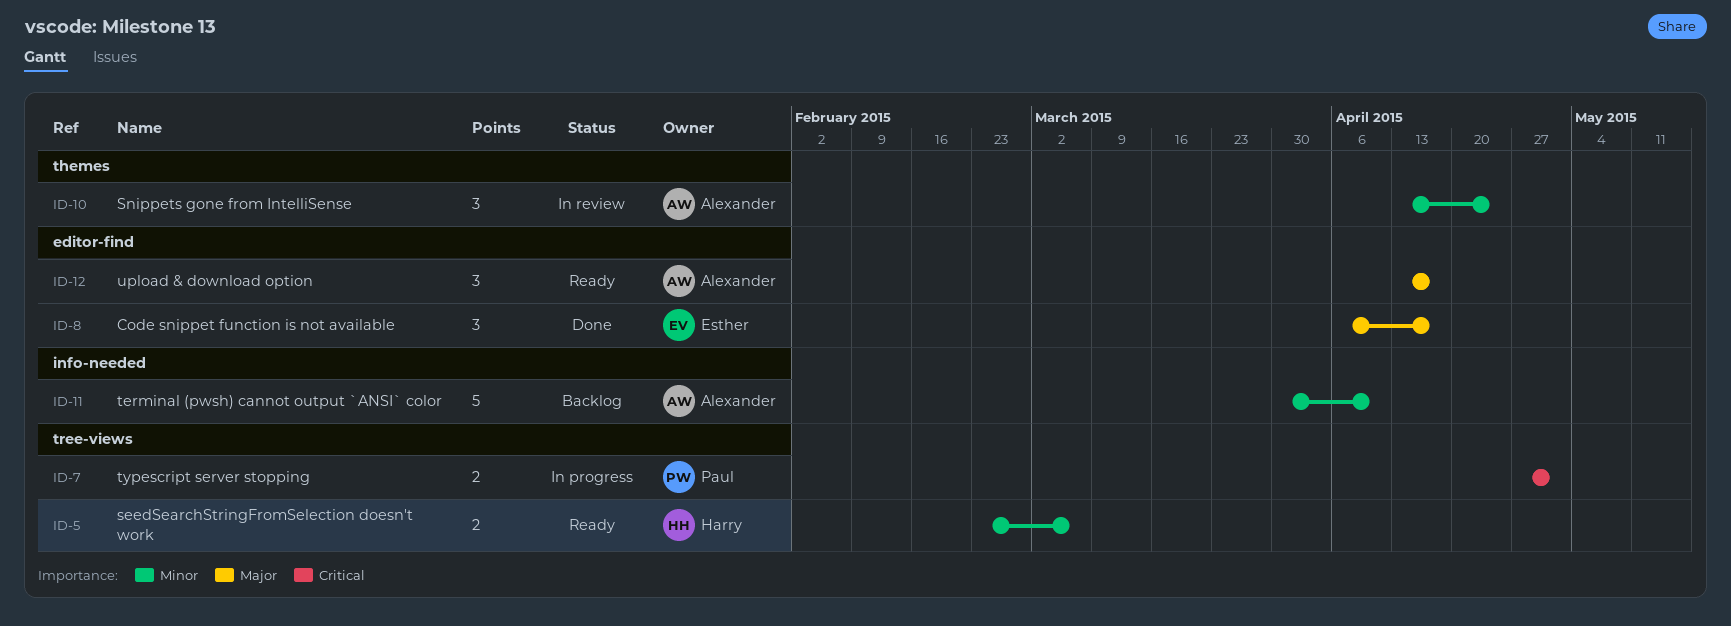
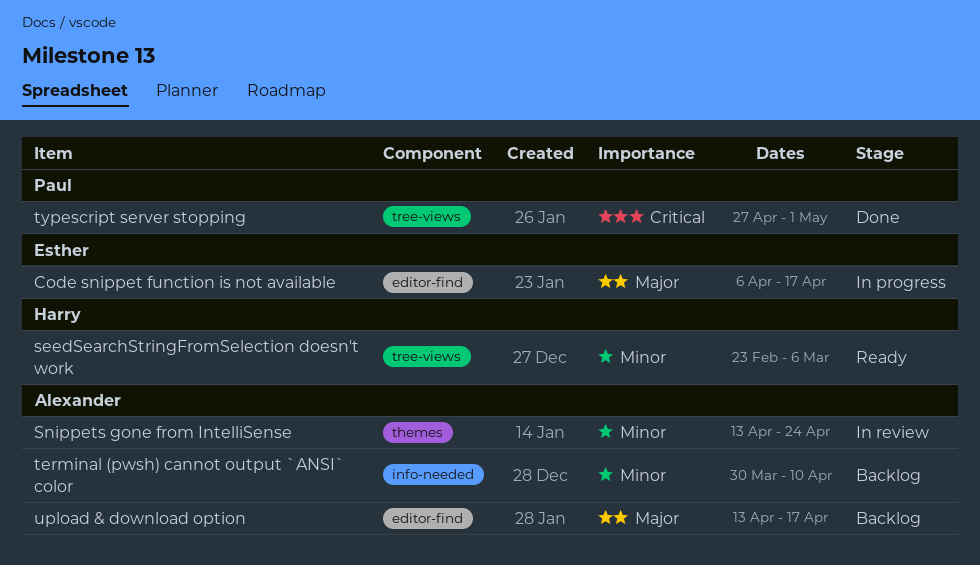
Code snippet function is not available, status: Done -> In progress
typescript server stopping, status: In progress -> Done
upload & download option, status: Ready -> Backlog

